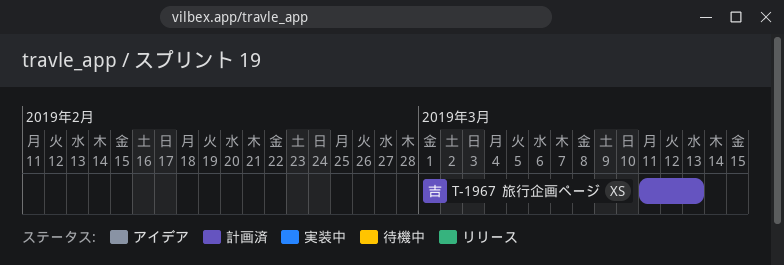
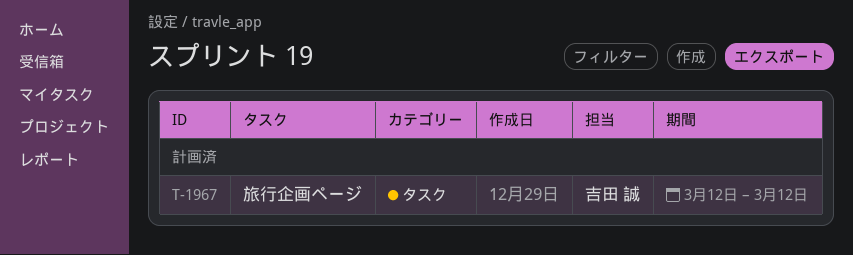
T-1967, start: Mar 11 -> Mar 12
T-1967, due: Mar 13 -> Mar 12

